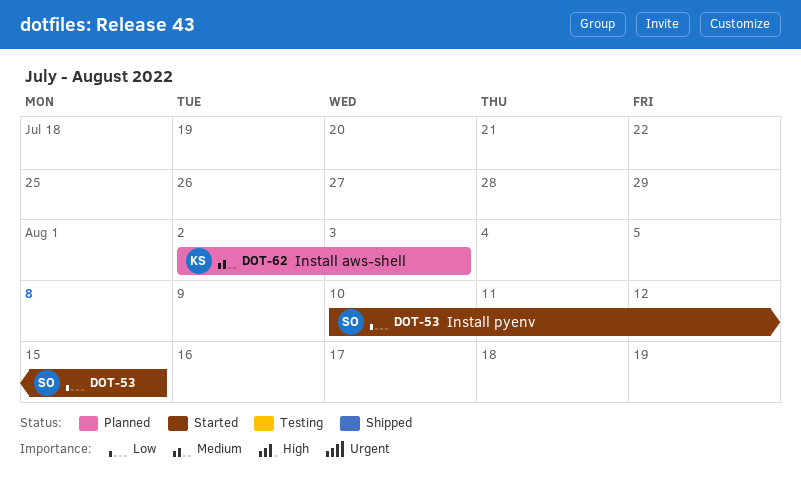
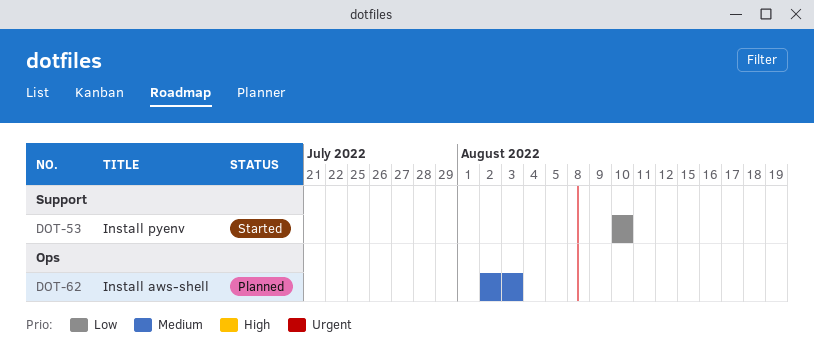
DOT-53, due: Aug 15 -> Aug 10

